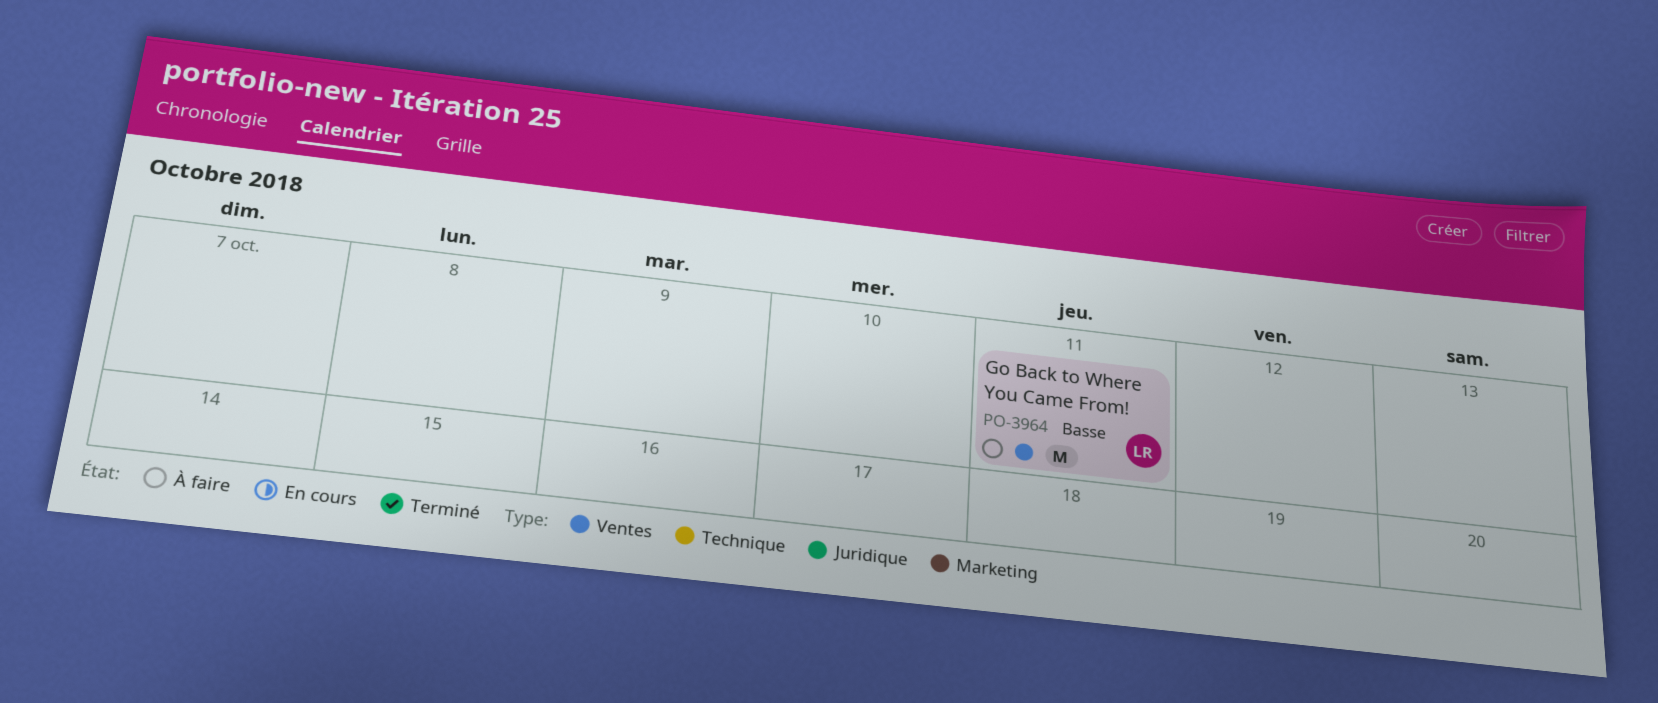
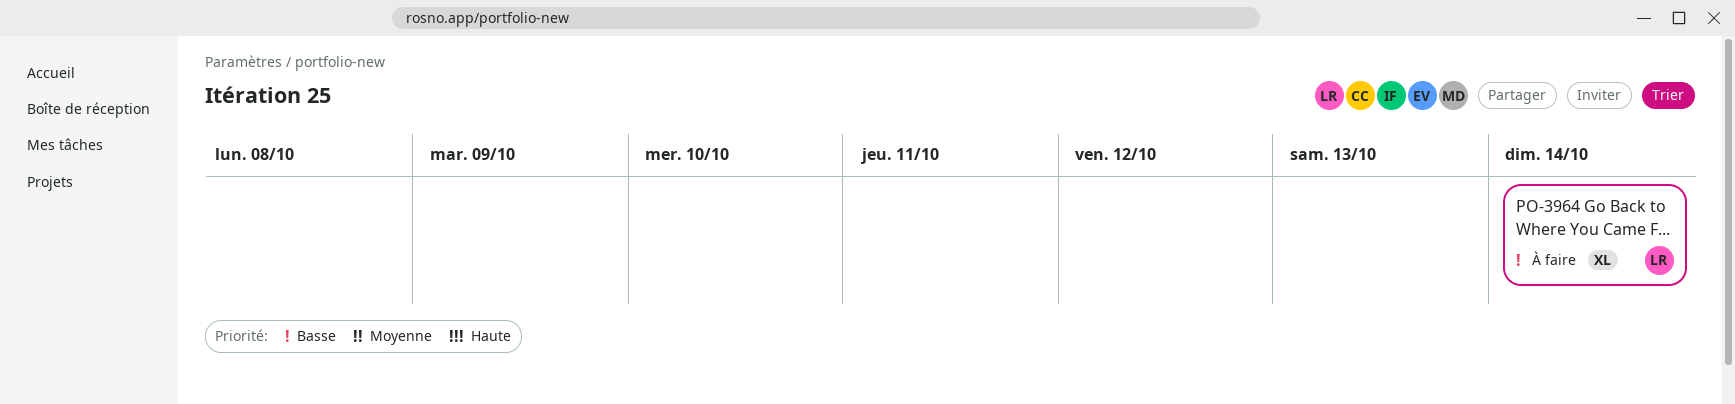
PO-3964, estimate: M -> XL
PO-3964, due: Oct 11 -> Oct 14

